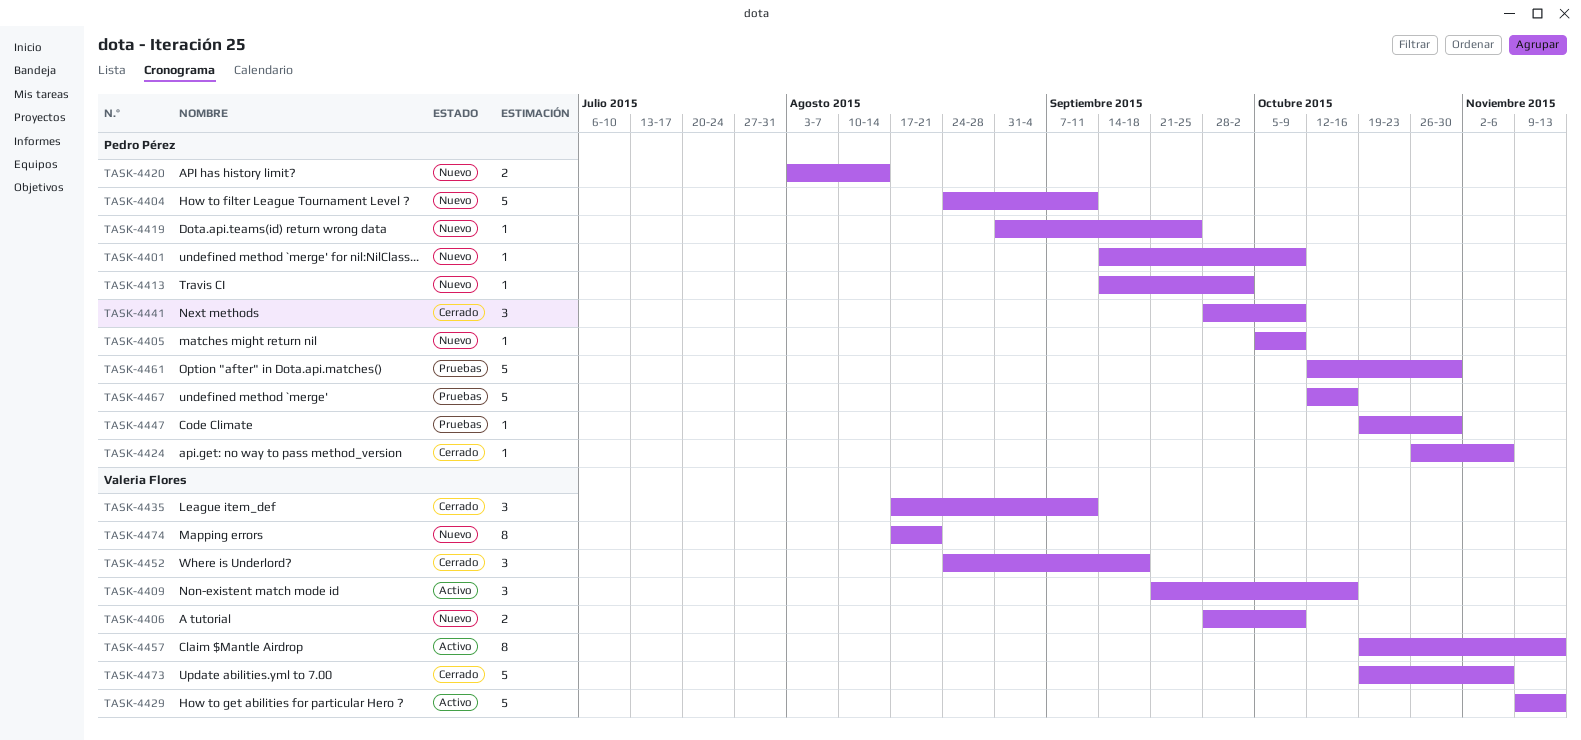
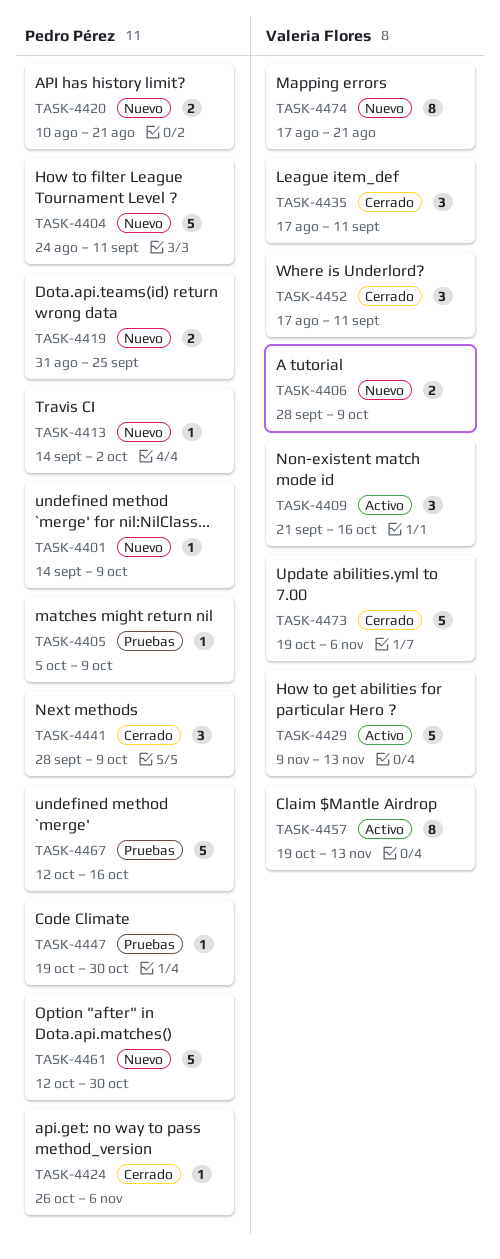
TASK-4405, status: Nuevo -> Pruebas
TASK-4419, estimate: 1 -> 2
TASK-4420, start: Aug 3 -> Aug 10
TASK-4420, due: Aug 14 -> Aug 21
TASK-4452, start: Aug 24 -> Aug 17
TASK-4452, due: Sep 18 -> Sep 11
TASK-4461, status: Pruebas -> Nuevo

